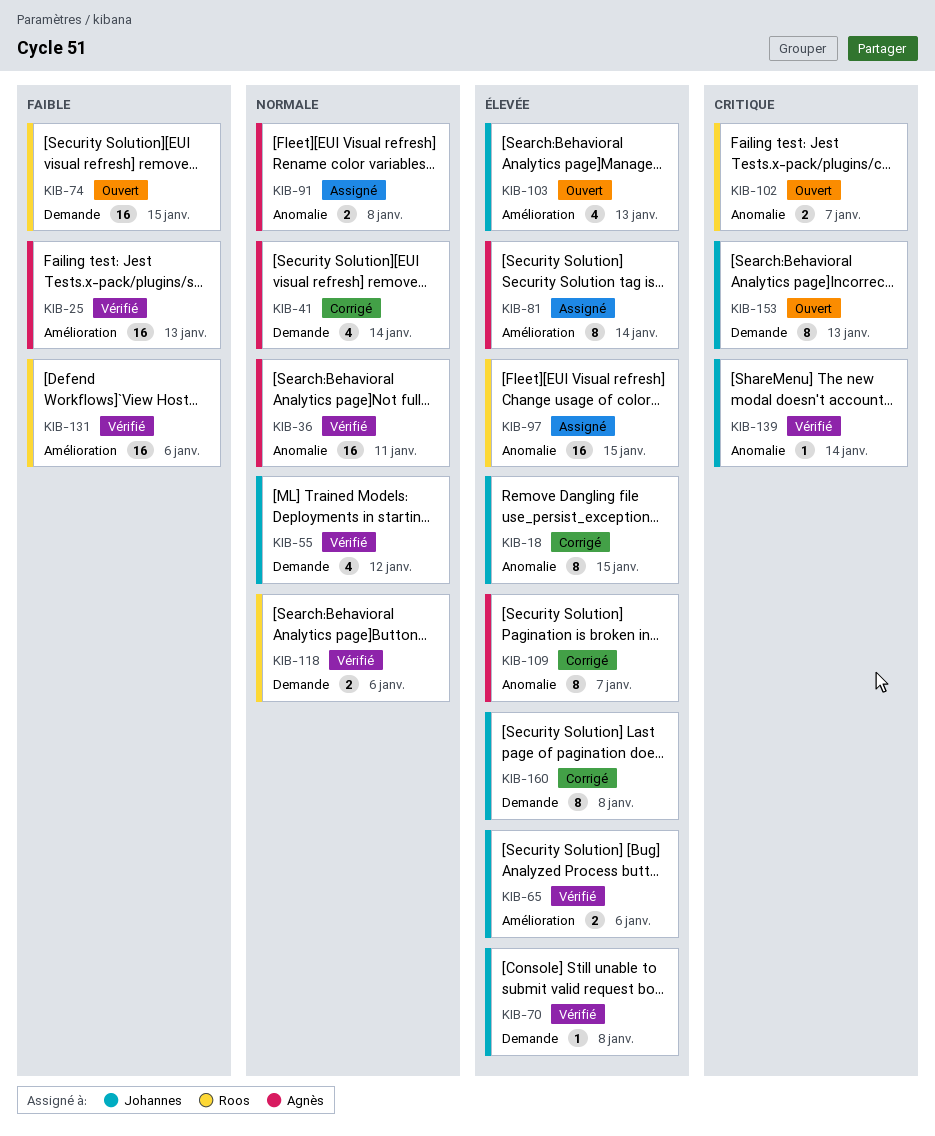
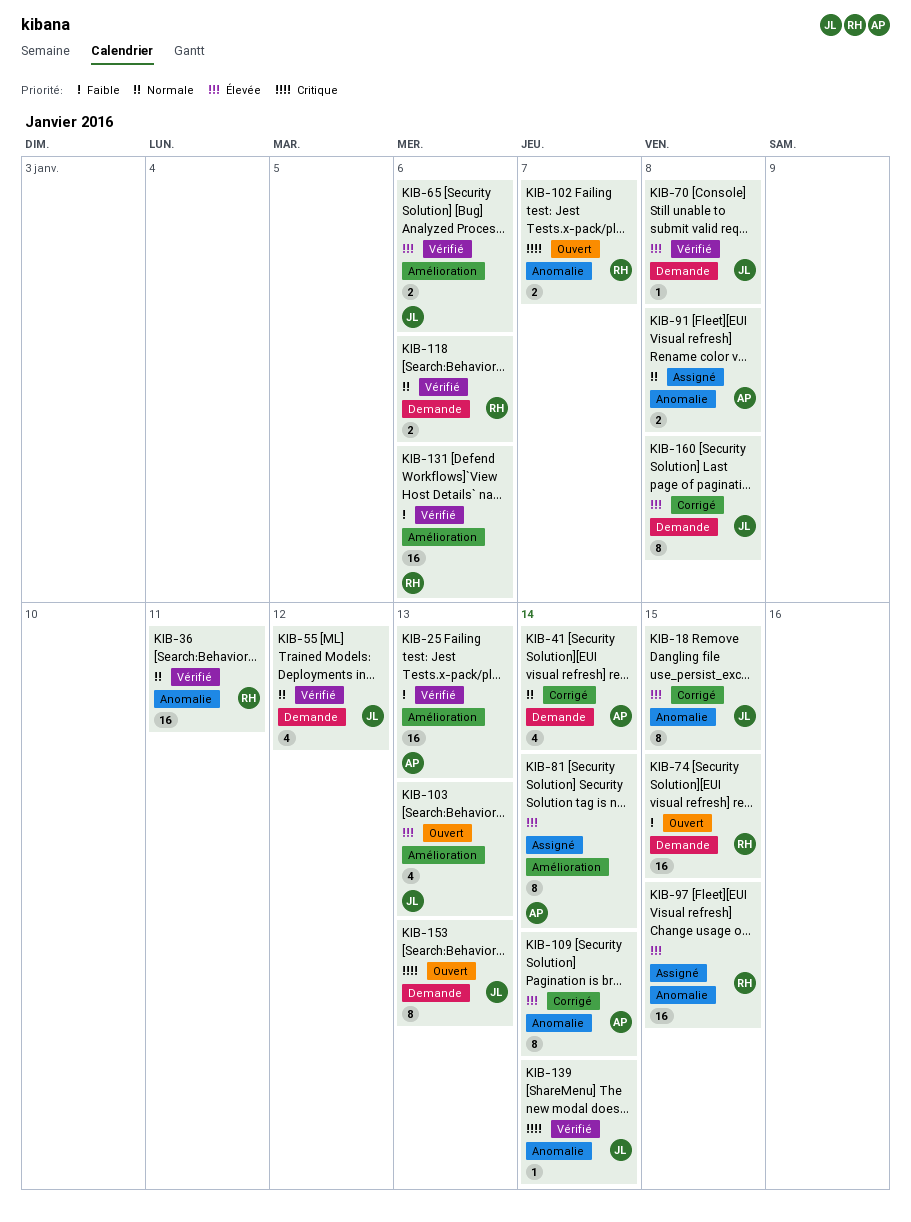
KIB-36, owner: Agnès -> Roos
KIB-109, due: Jan 7 -> Jan 14

